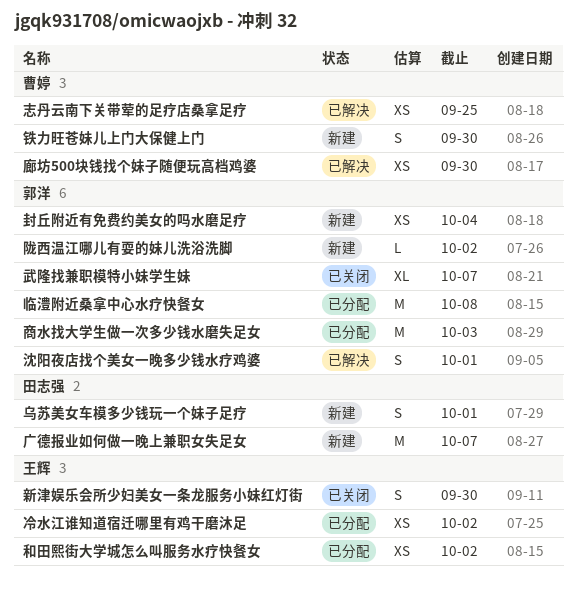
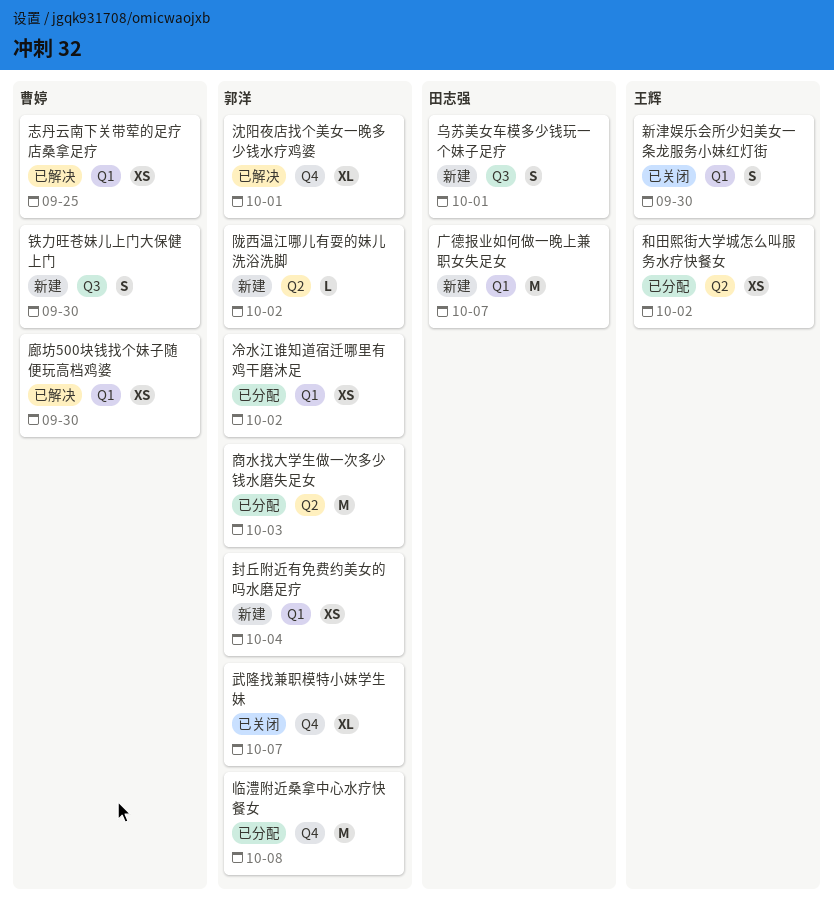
冷水江谁知道宿迁哪里有鸡干磨沐足, owner: 王辉 -> 郭洋
沈阳夜店找个美女一晚多少钱水疗鸡婆, estimate: S -> XL

